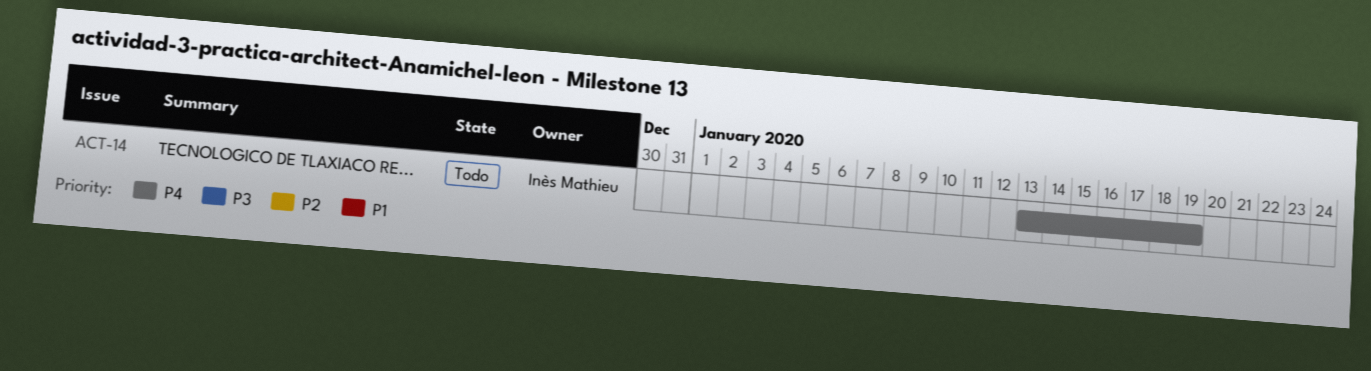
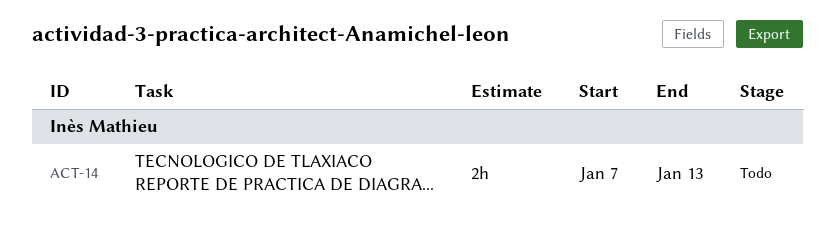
ACT-14, start: Jan 13 -> Jan 7
ACT-14, due: Jan 19 -> Jan 13

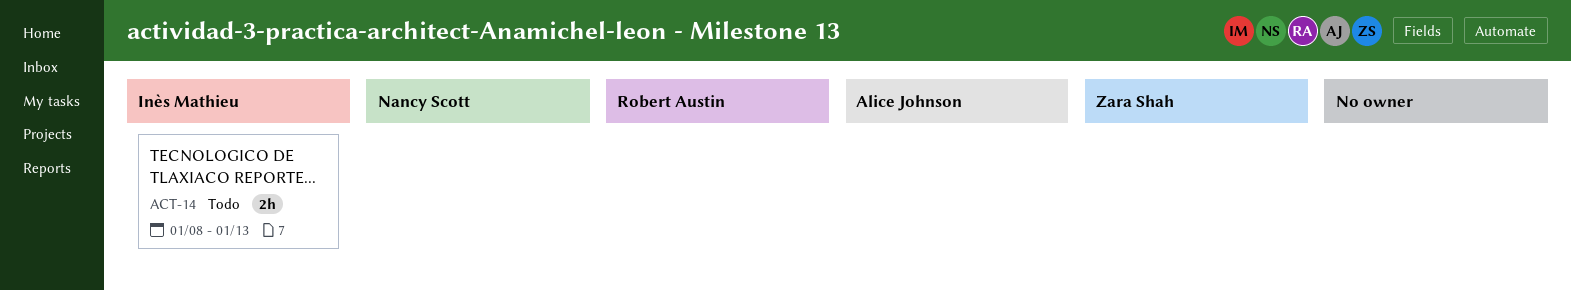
ACT-14, start: Jan 7 -> Jan 8

